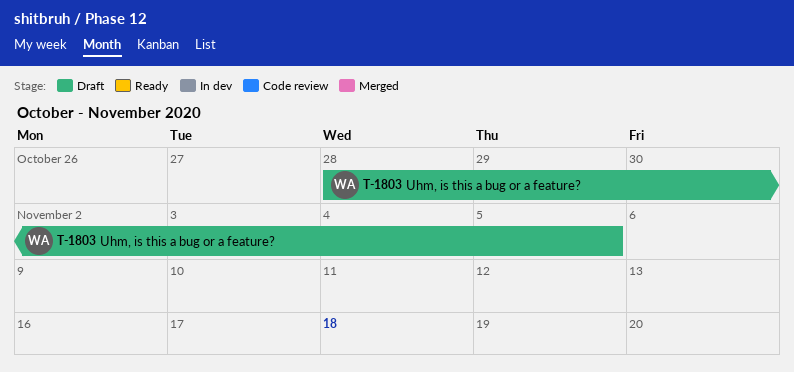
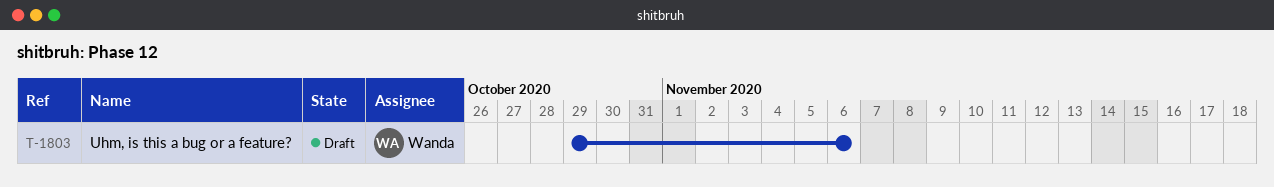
T-1803, start: Oct 28 -> Oct 29
T-1803, due: Nov 5 -> Nov 6

